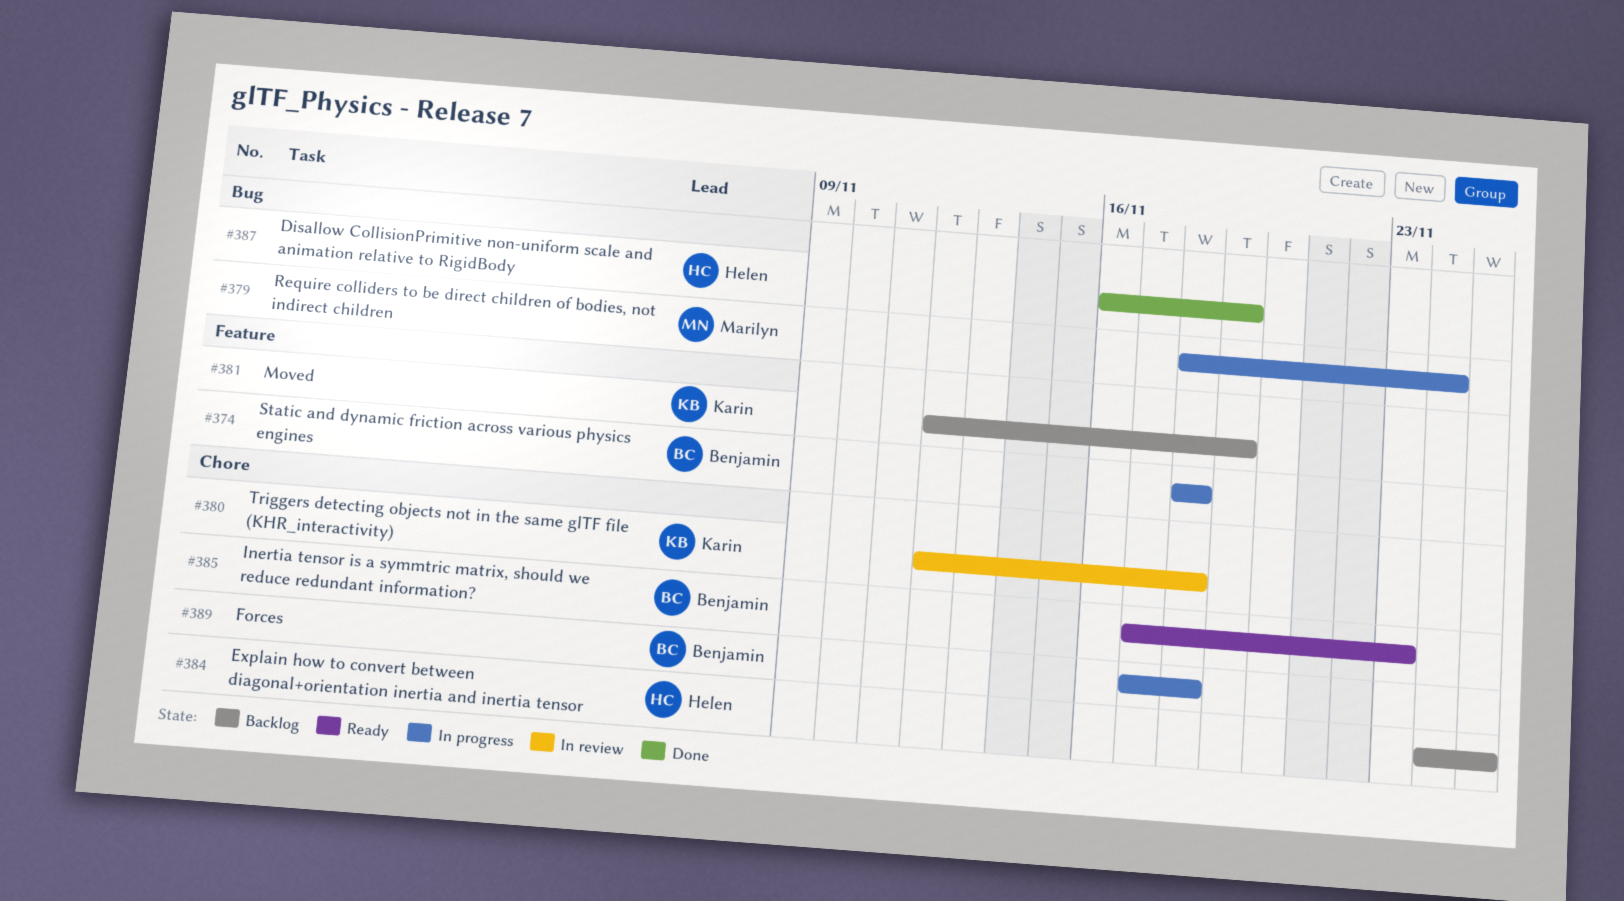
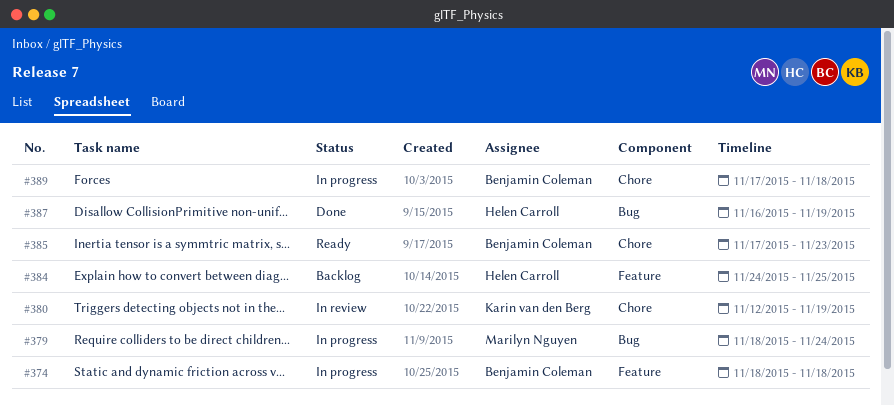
#380, due: Nov 18 -> Nov 19
#381: present -> none
#384, label: Chore -> Feature

